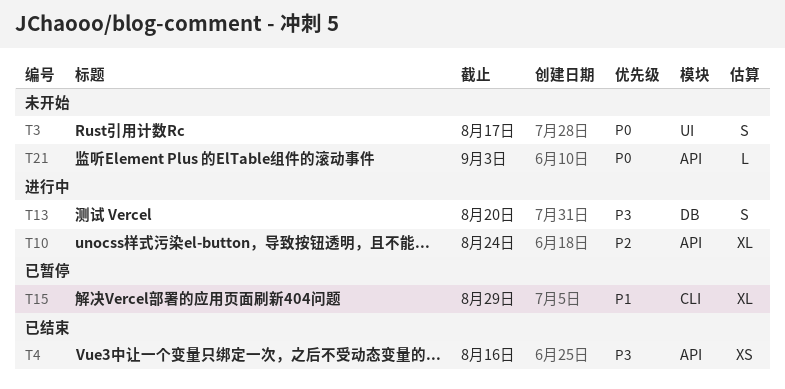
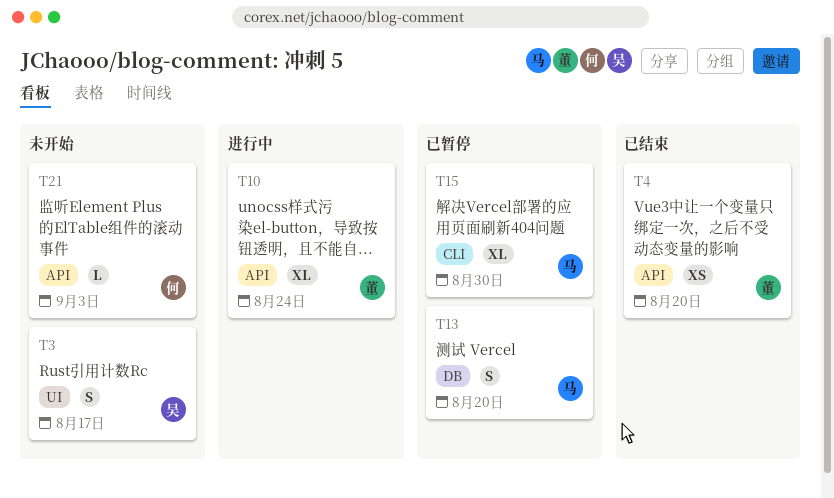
T4, due: Aug 16 -> Aug 20
T13, status: 进行中 -> 已暂停
T15, due: Aug 29 -> Aug 30

